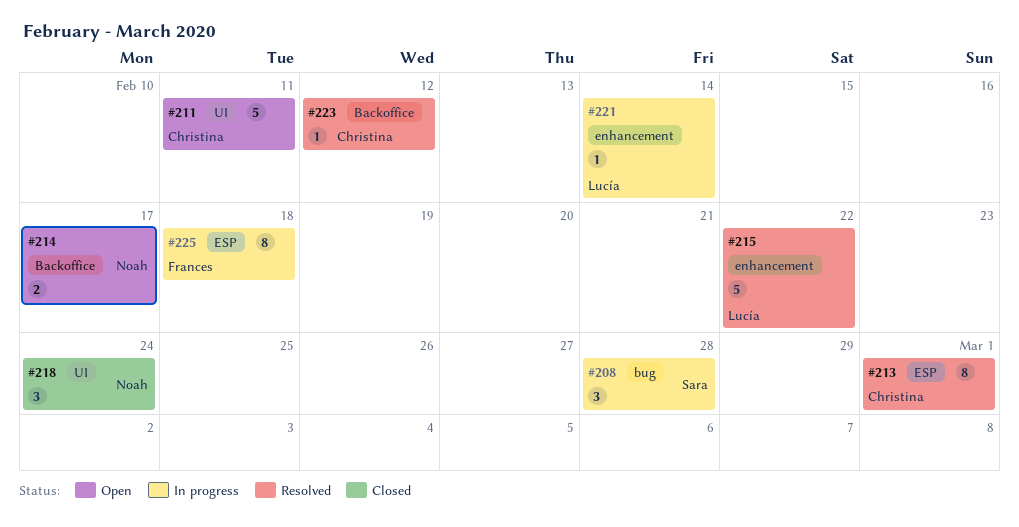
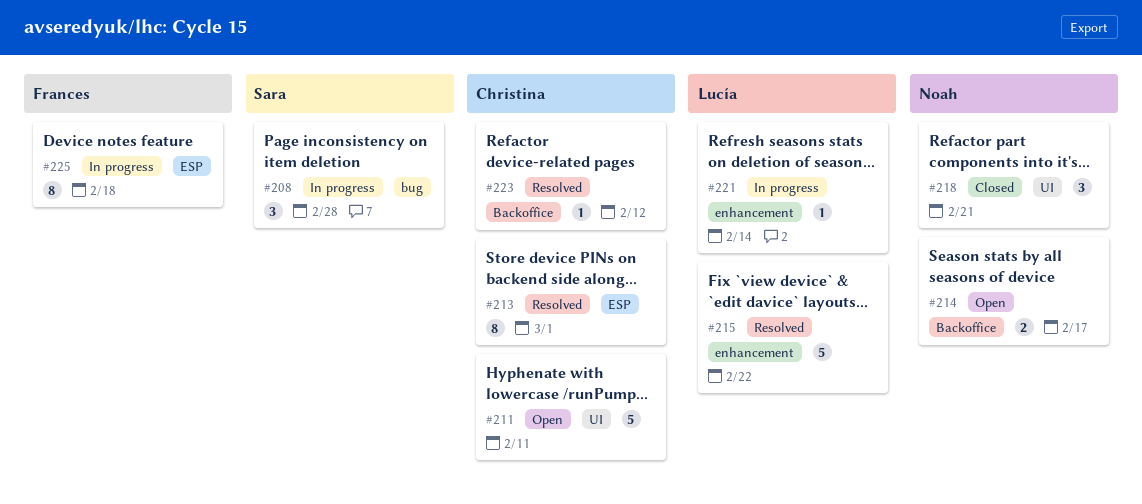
#218, due: Feb 24 -> Feb 21

